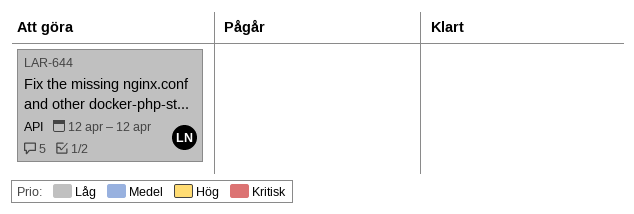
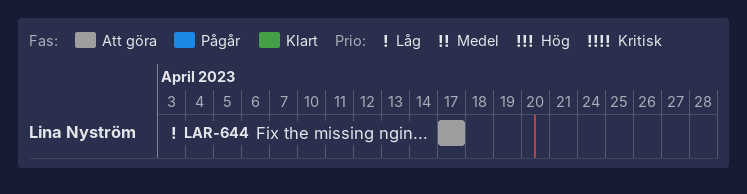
LAR-644, start: Apr 12 -> Apr 17
LAR-644, due: Apr 12 -> Apr 17

